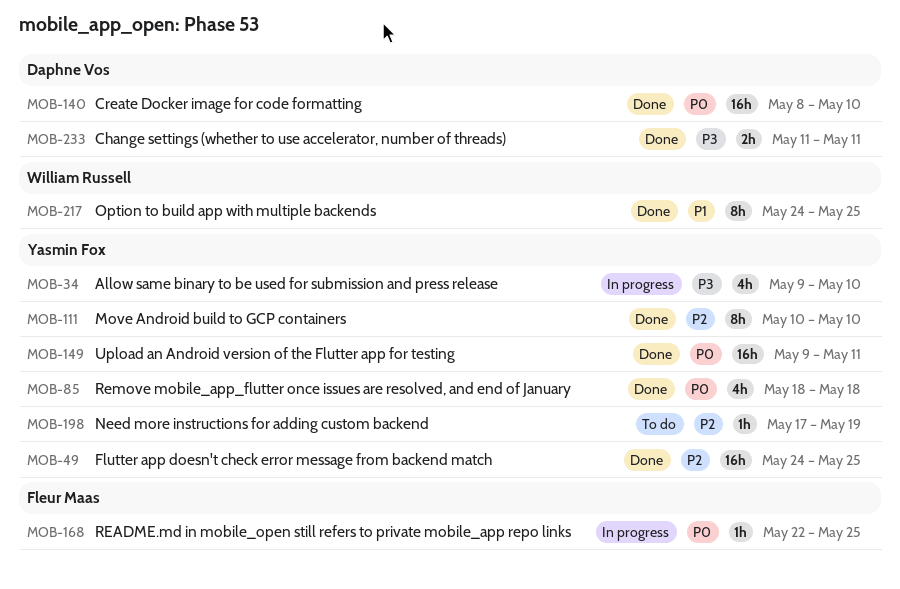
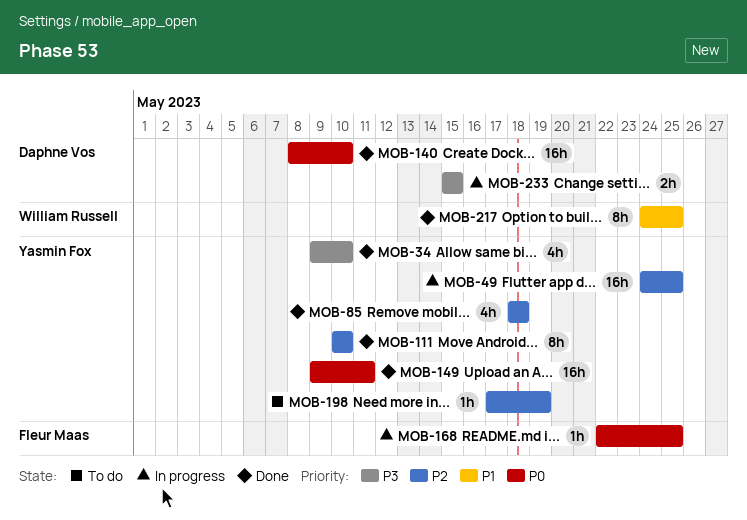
MOB-34, status: In progress -> Done
MOB-49, status: Done -> In progress
MOB-85, priority: P0 -> P2
MOB-233, status: Done -> In progress
MOB-233, start: May 11 -> May 15
MOB-233, due: May 11 -> May 15

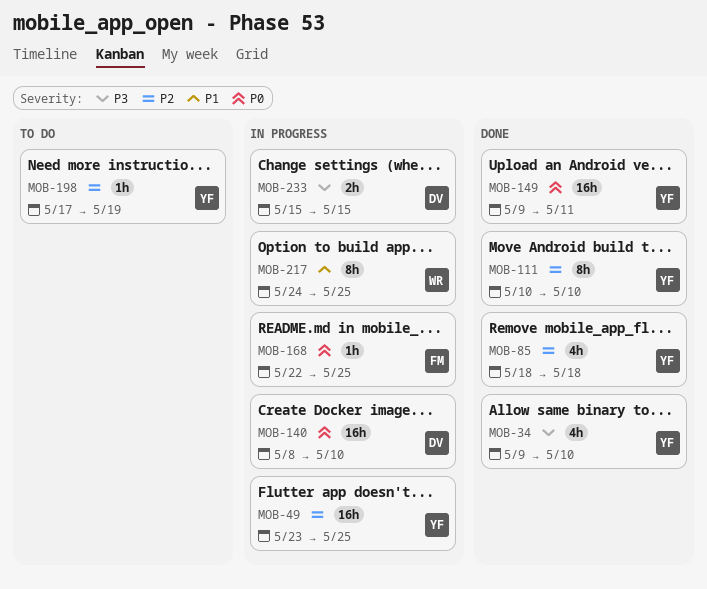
MOB-49, start: May 24 -> May 23
MOB-140, status: Done -> In progress
MOB-217, status: Done -> In progress

